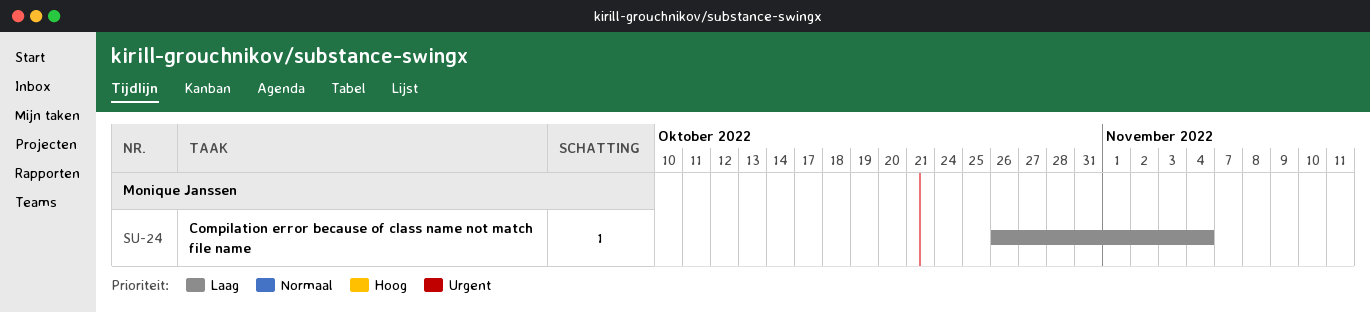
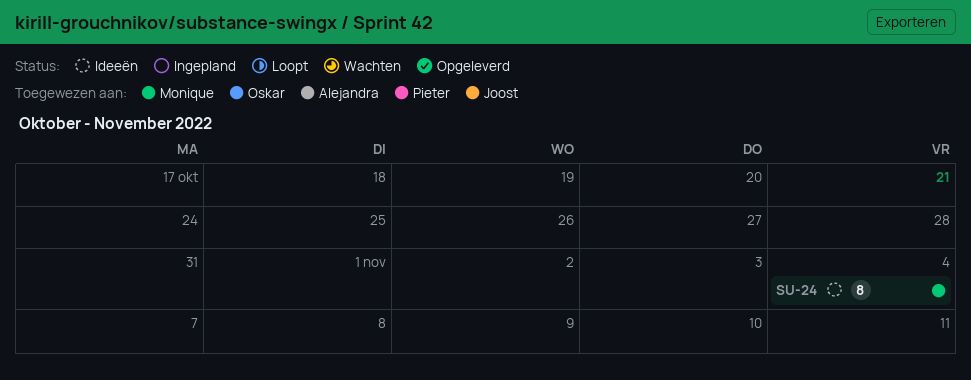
SU-24, estimate: 1 -> 8

